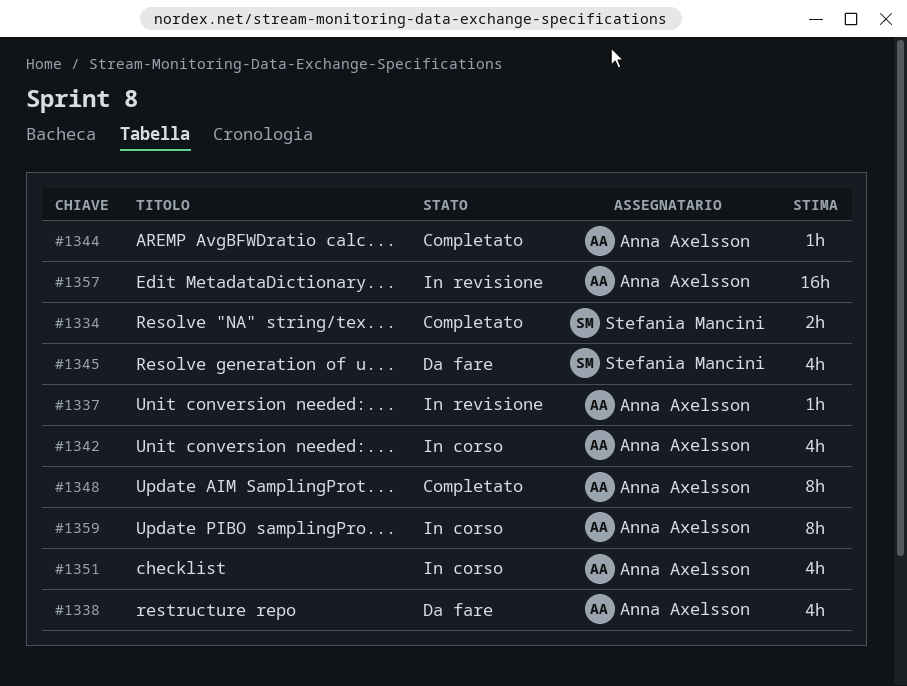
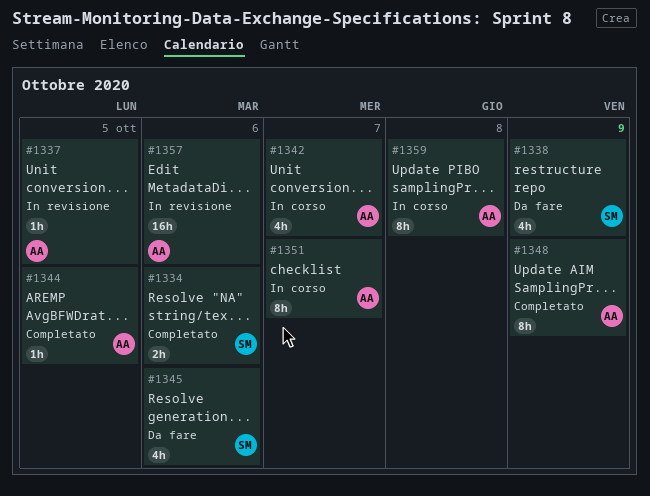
#1338, owner: Anna Axelsson -> Stefania Mancini
#1351, estimate: 4h -> 8h

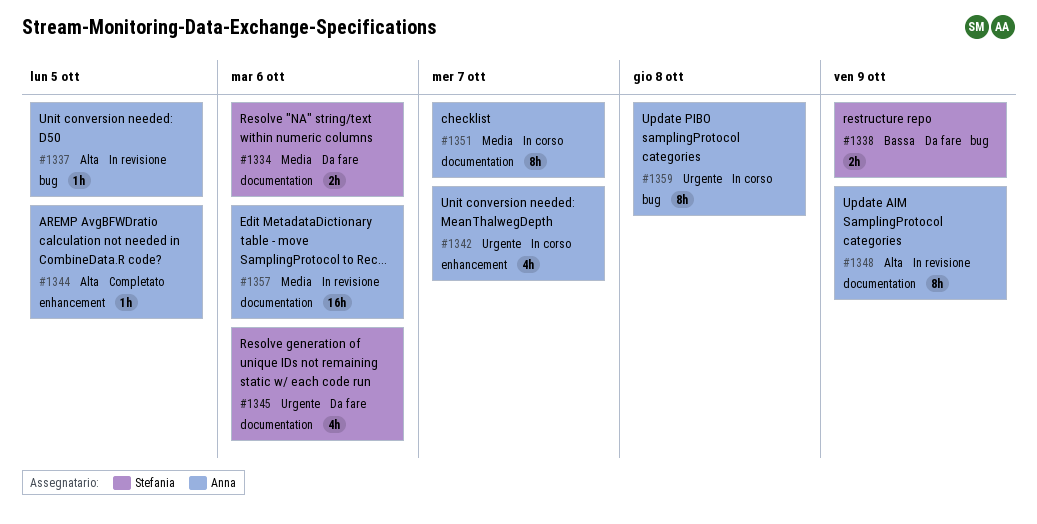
#1334, status: Completato -> Da fare
#1338, estimate: 4h -> 2h
#1348, status: Completato -> In revisione

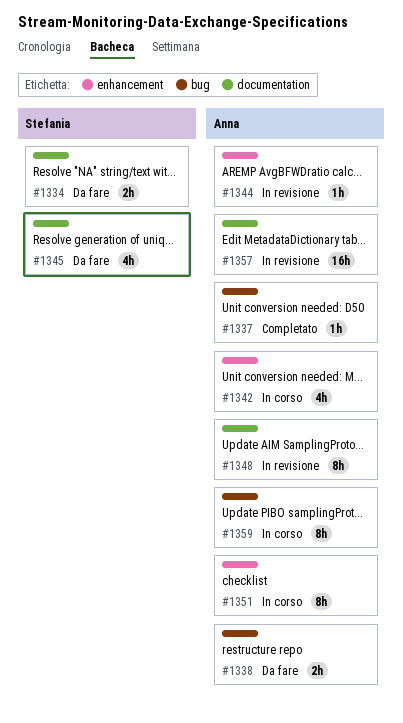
#1337, status: In revisione -> Completato
#1338, owner: Stefania -> Anna
#1344, status: Completato -> In revisione
#1351, label: documentation -> enhancement

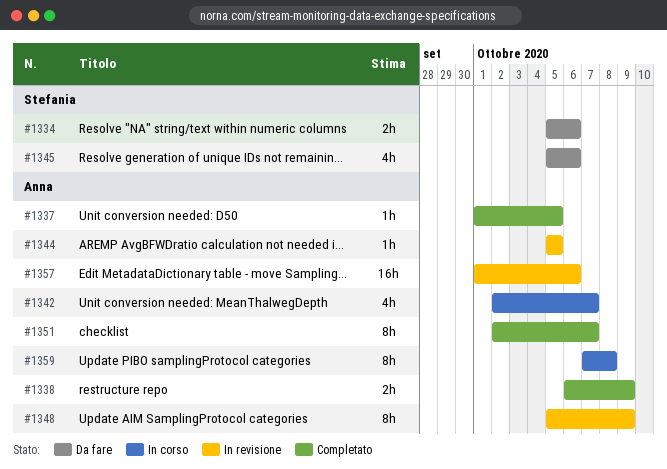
#1338, status: Da fare -> Completato
#1351, status: In corso -> Completato

